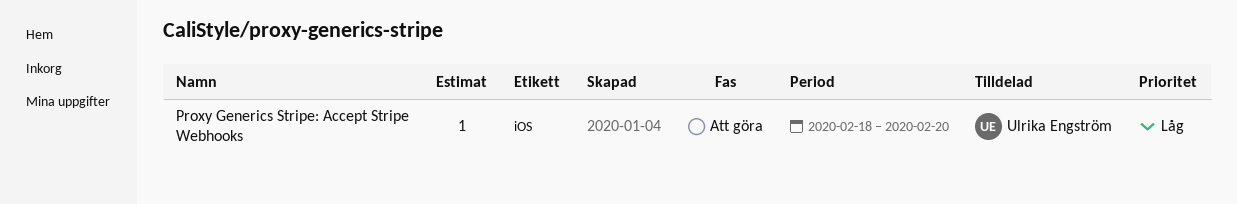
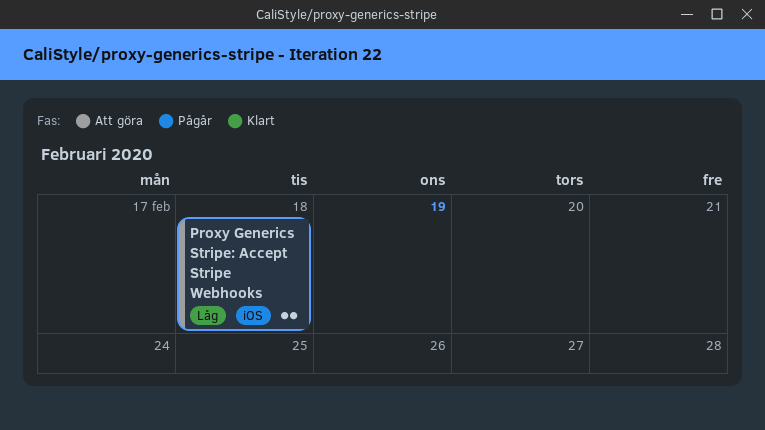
Proxy Generics Stripe: Accept Stripe Webhooks, estimate: 1 -> 2
Proxy Generics Stripe: Accept Stripe Webhooks, due: Feb 20 -> Feb 18

